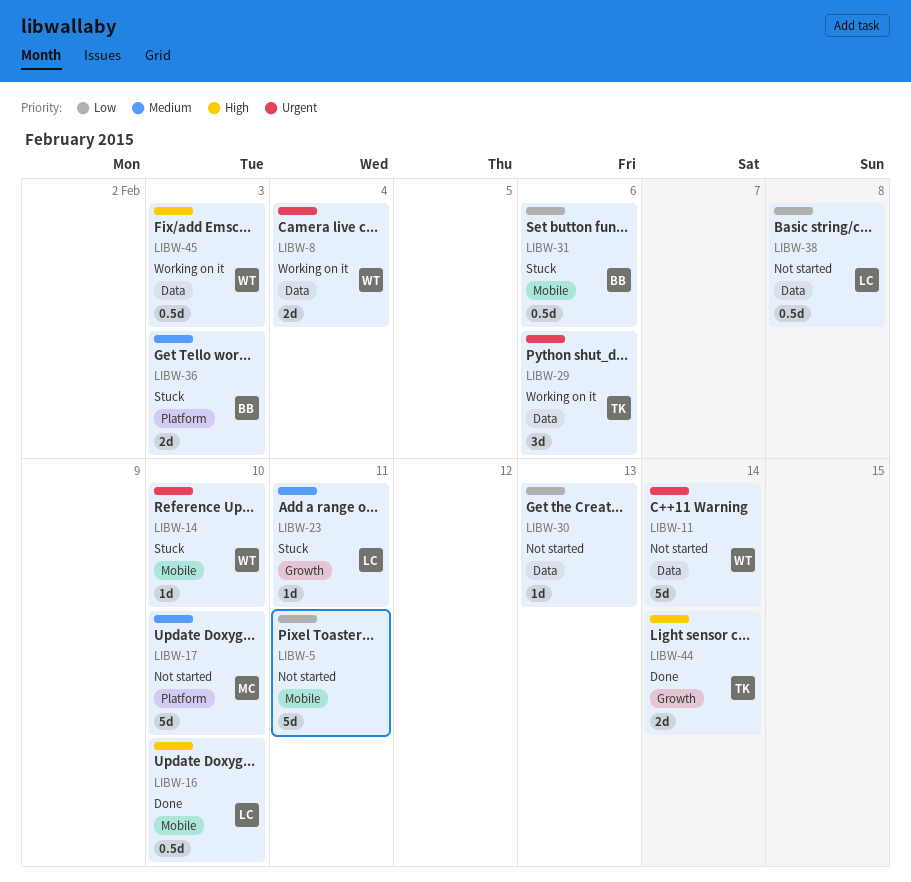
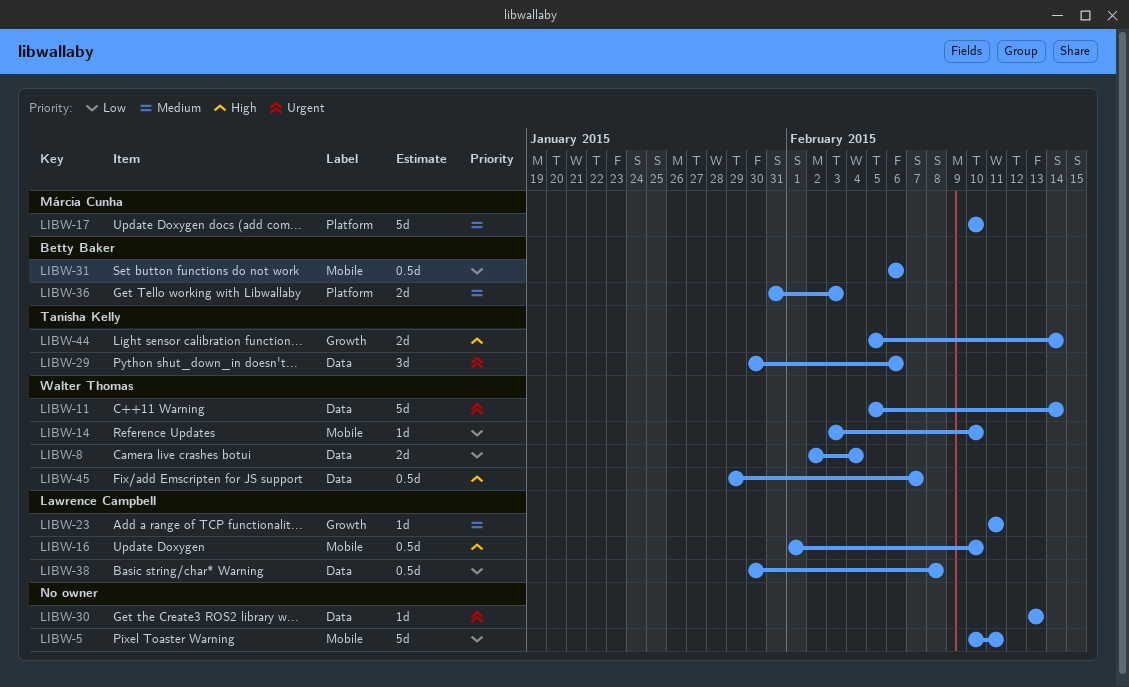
LIBW-8, priority: Urgent -> Low
LIBW-14, priority: Urgent -> Low
LIBW-30, priority: Low -> Urgent
LIBW-45, due: Feb 3 -> Feb 7

